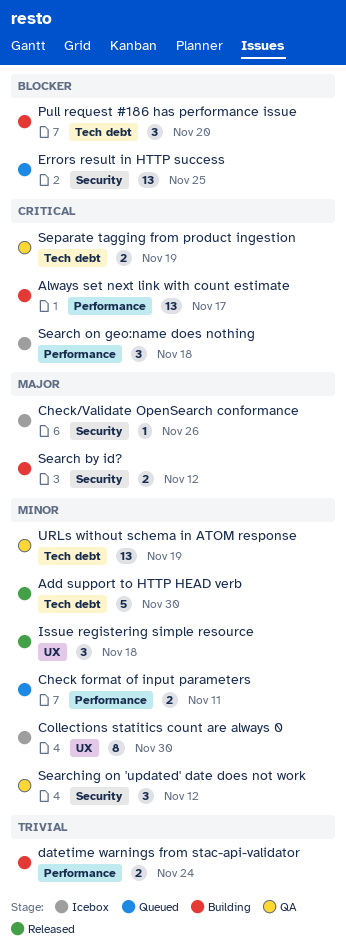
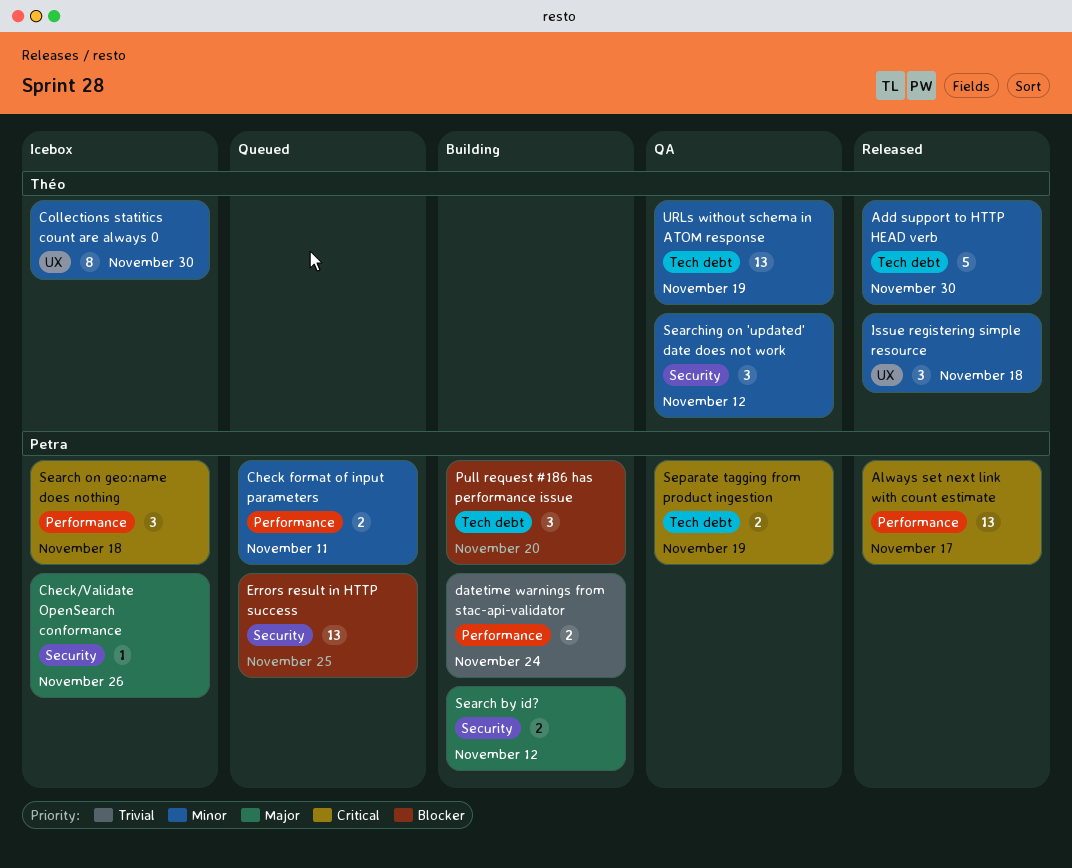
Always set next link with count estimate, status: Building -> Released

